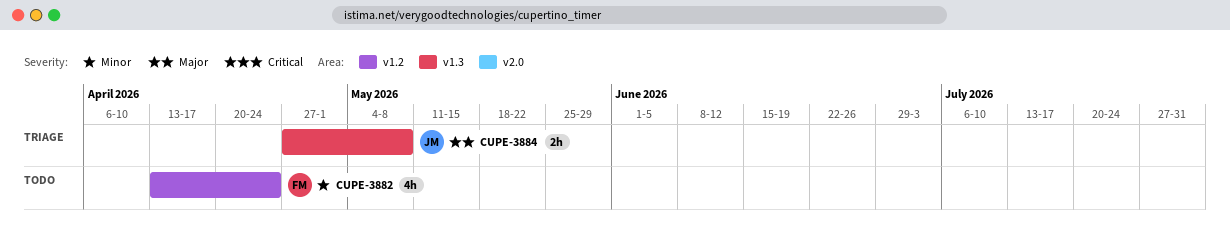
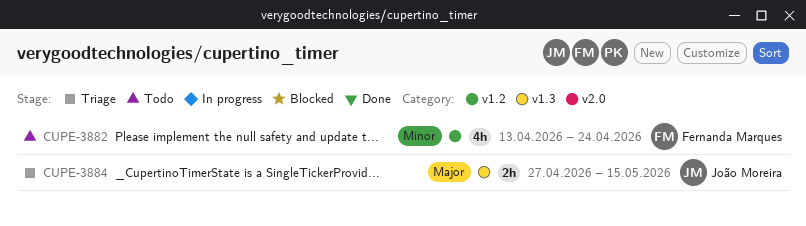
CUPE-3884, due: May 8 -> May 15

